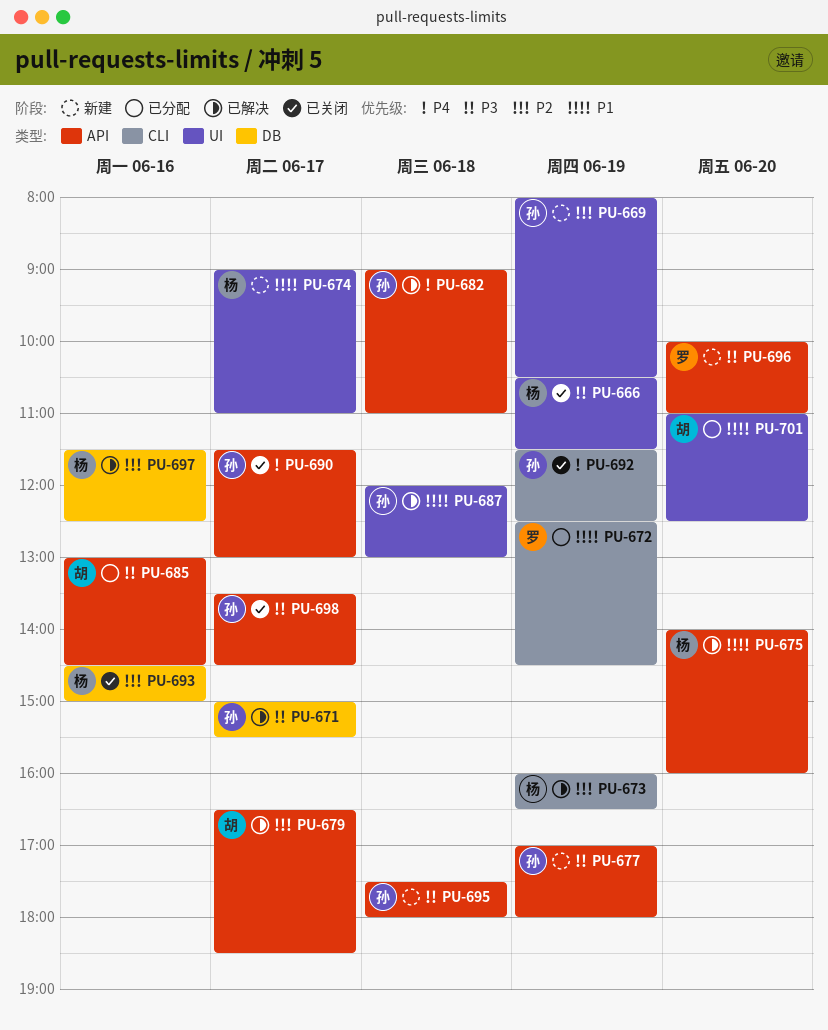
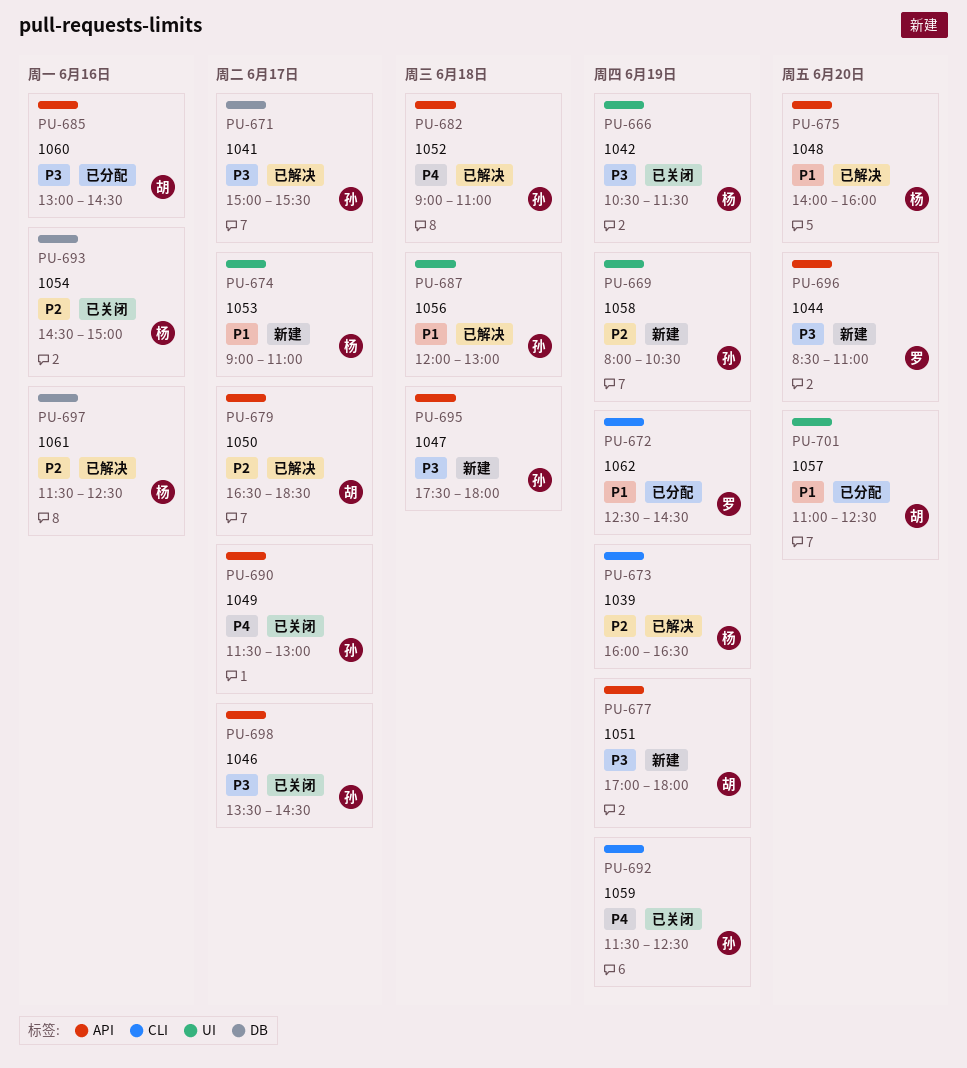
PU-677, owner: 孙 -> 胡
PU-696, begins: 10:00 -> 08:30

